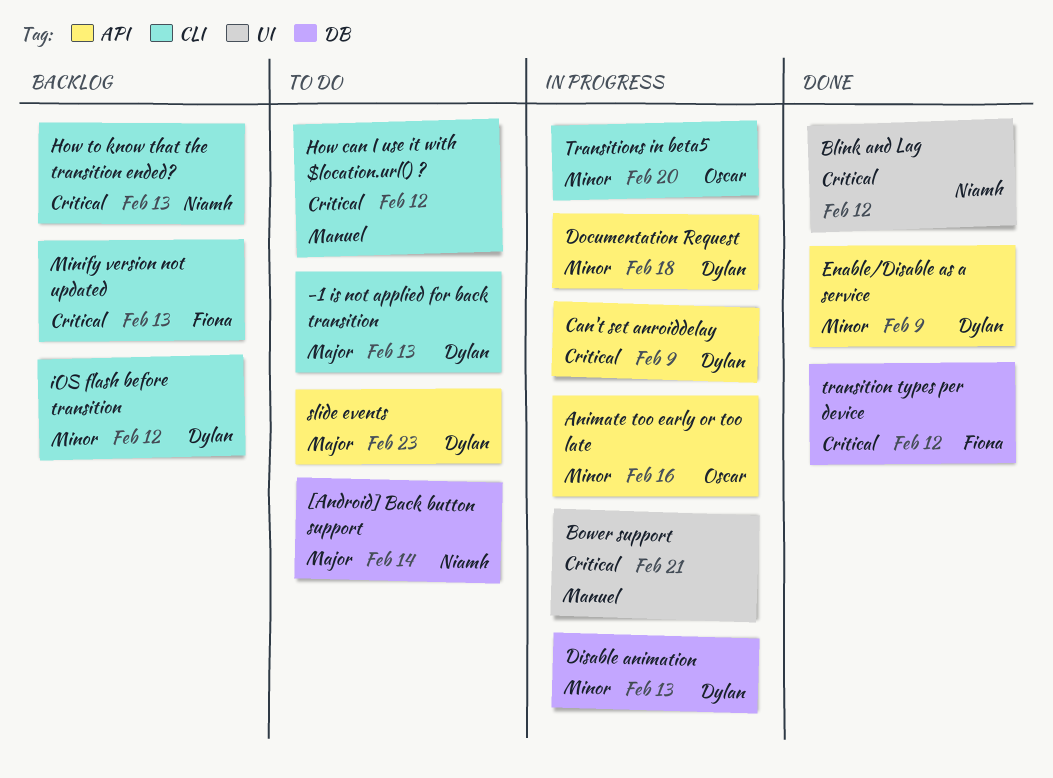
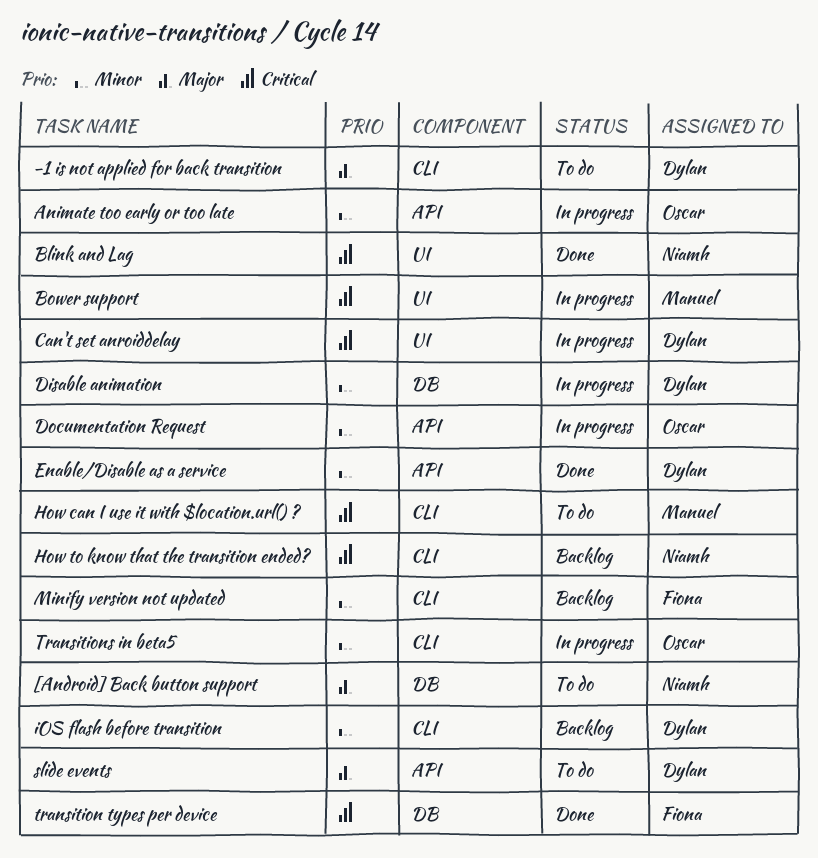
Can't set anroiddelay, label: API -> UI
Documentation Request, owner: Dylan -> Oscar
Minify version not updated, priority: Critical -> Minor

